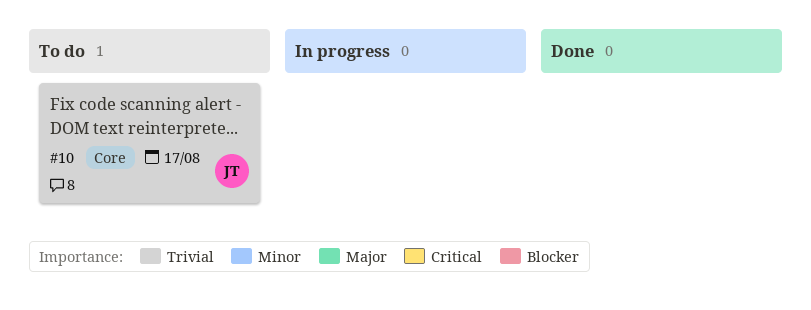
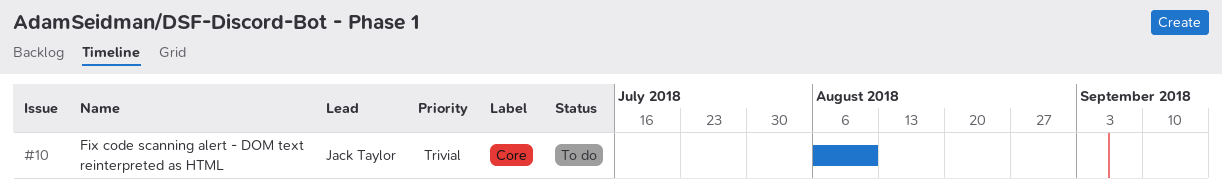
#10, due: Aug 17 -> Aug 10

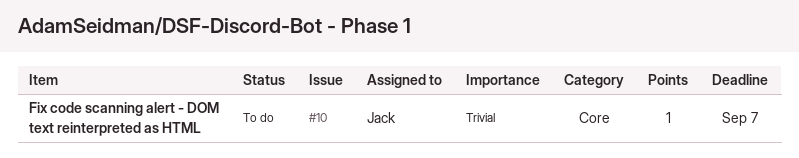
#10, due: Aug 10 -> Sep 7

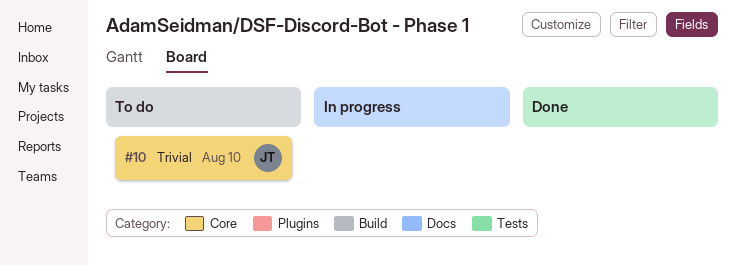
#10, due: Sep 7 -> Aug 10

